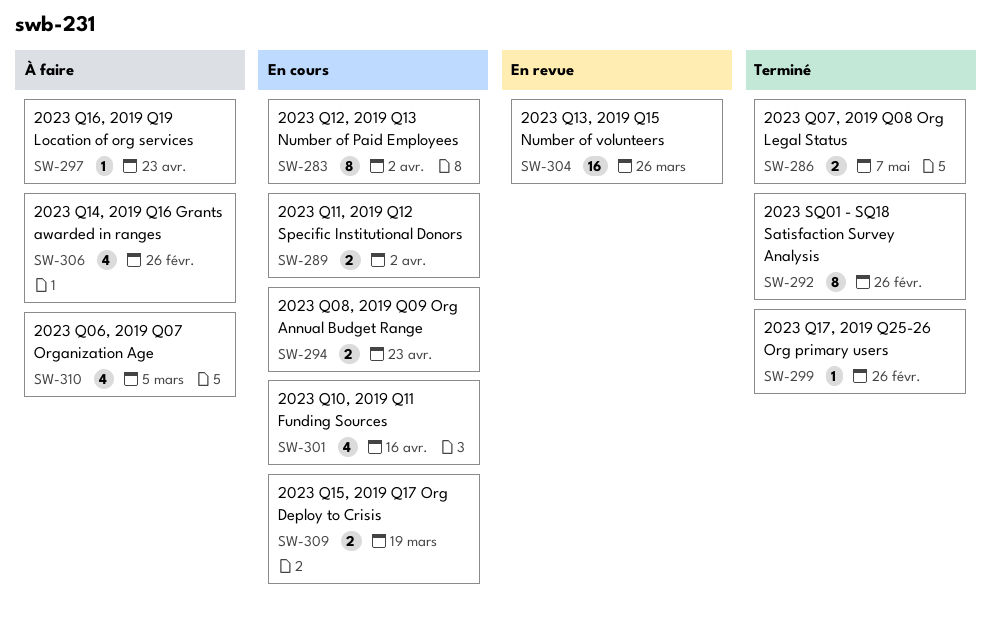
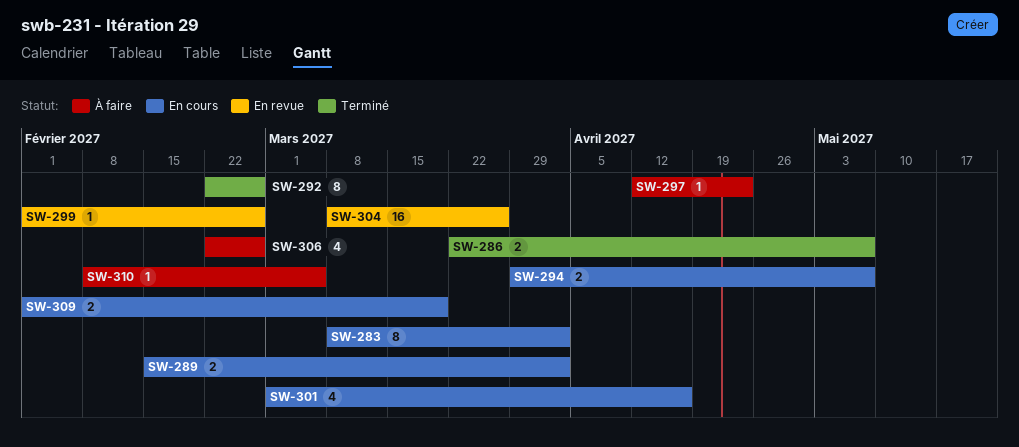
SW-294, due: Apr 23 -> May 7
SW-299, status: Terminé -> En revue
SW-310, estimate: 4 -> 1

